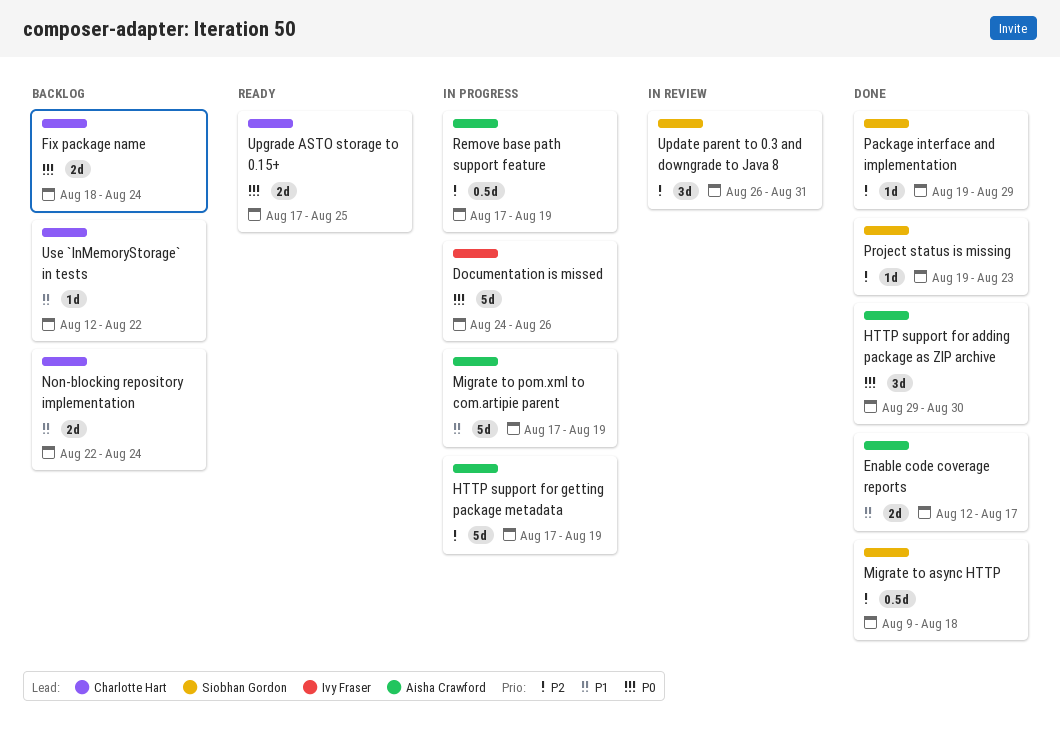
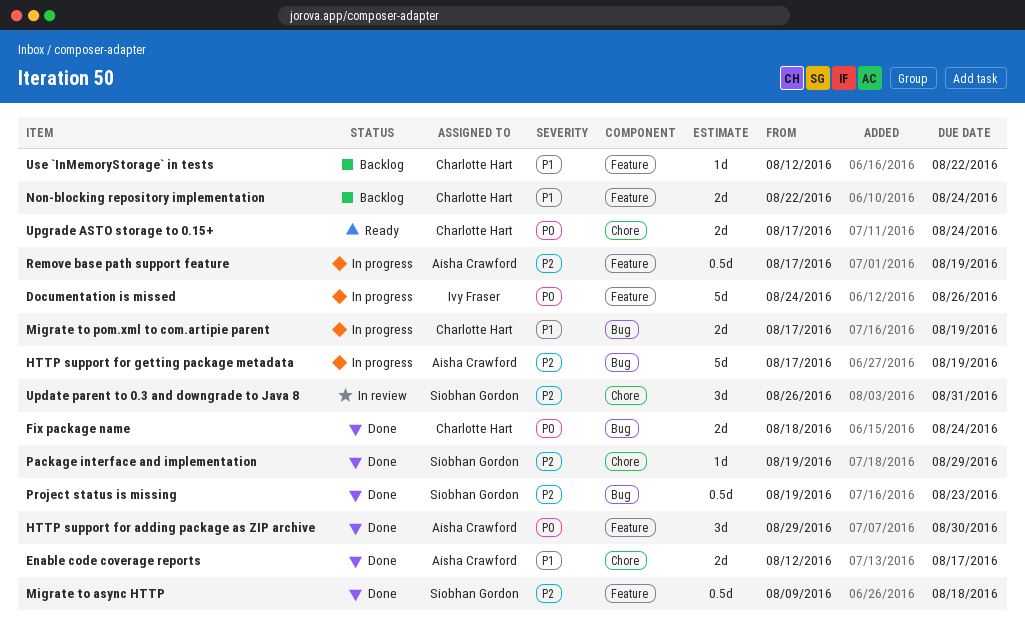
Fix package name, status: Backlog -> Done
Migrate to pom.xml to com.artipie parent, owner: Aisha Crawford -> Charlotte Hart
Migrate to pom.xml to com.artipie parent, estimate: 5d -> 2d
Project status is missing, estimate: 1d -> 0.5d
Upgrade ASTO storage to 0.15+, due: Aug 25 -> Aug 24

